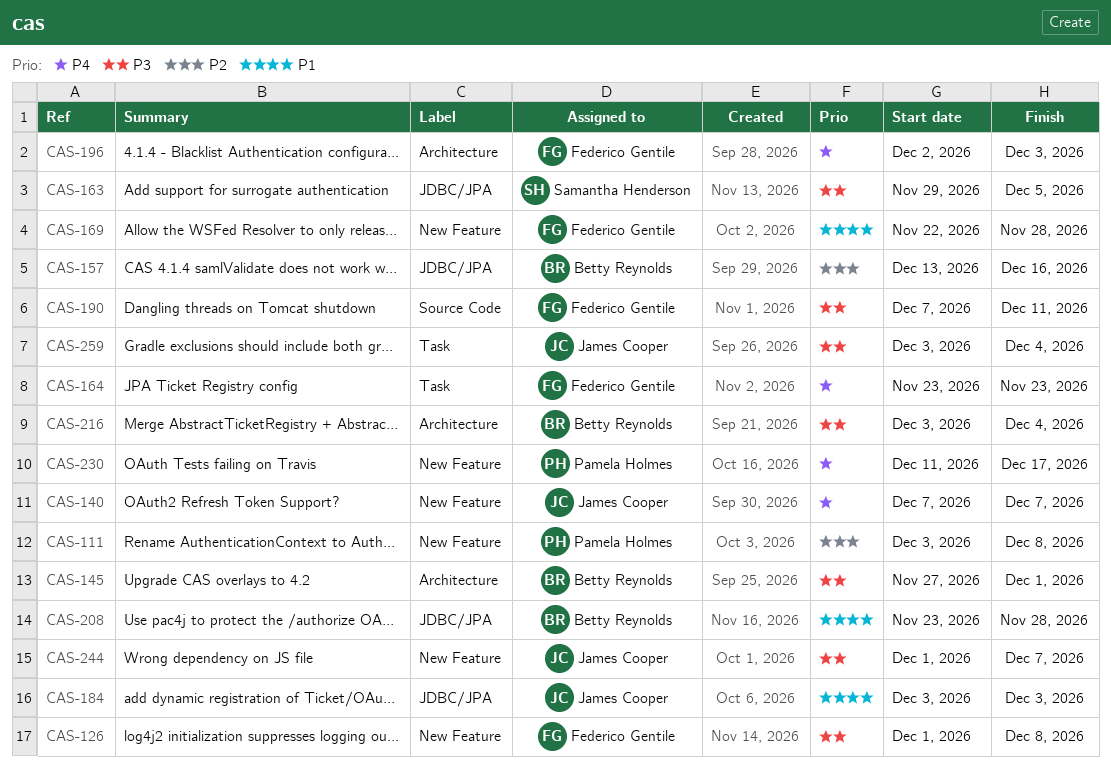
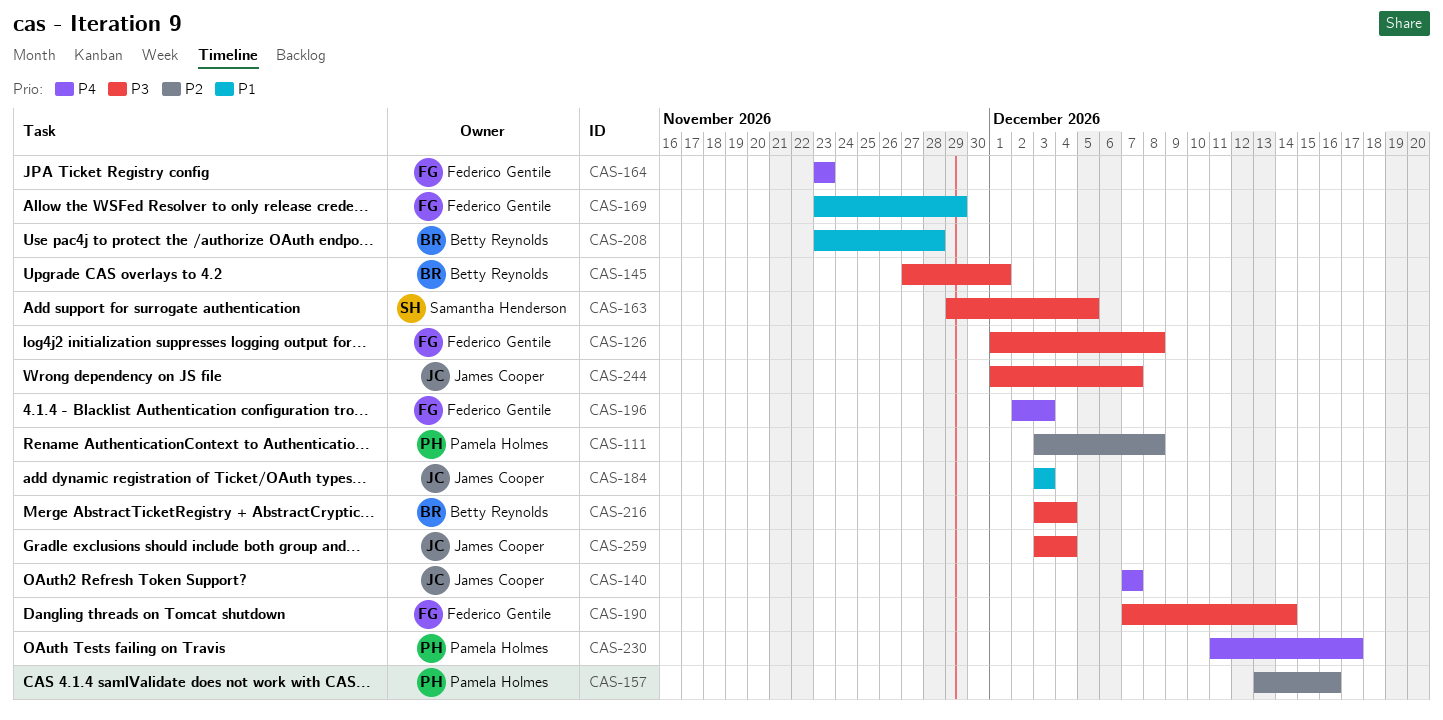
CAS-157, owner: Betty Reynolds -> Pamela Holmes
CAS-169, start: Nov 22 -> Nov 23
CAS-169, due: Nov 28 -> Nov 29
CAS-190, due: Dec 11 -> Dec 14

